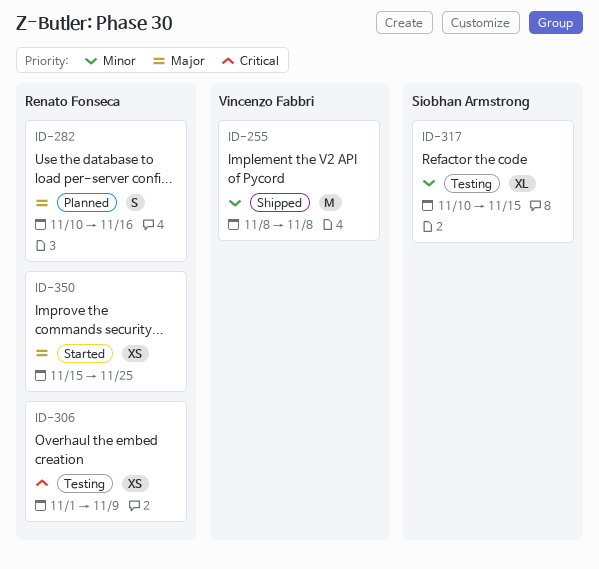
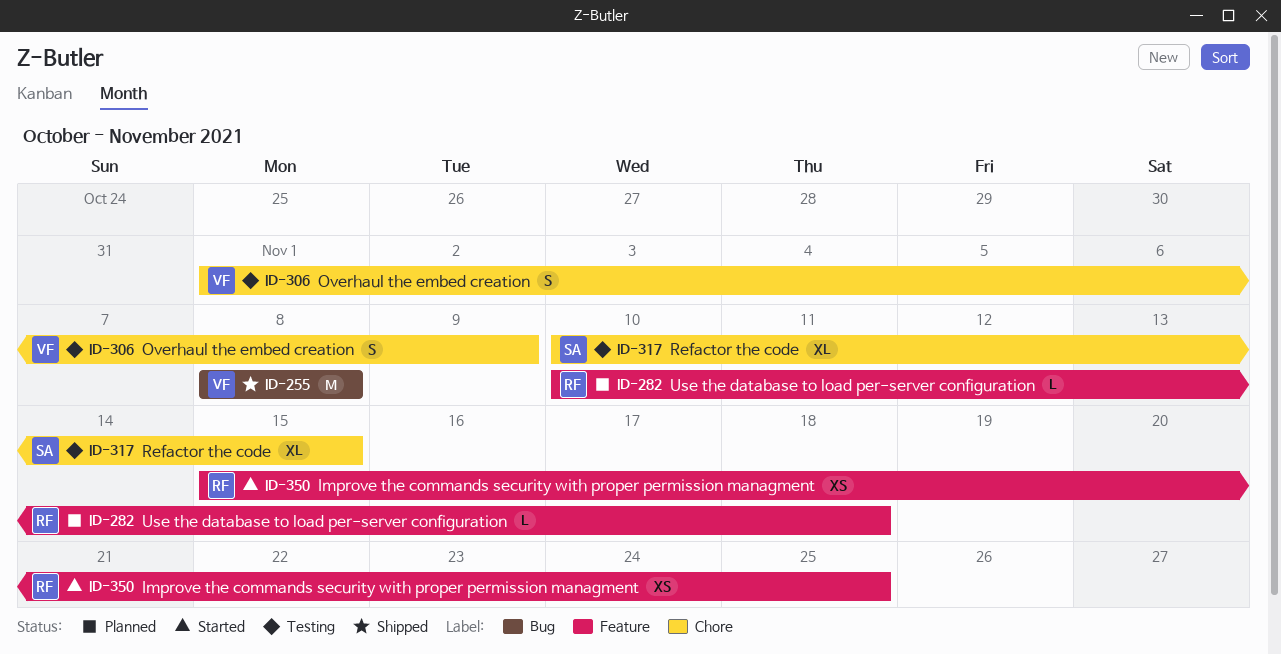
ID-282, estimate: S -> L
ID-282, due: Nov 16 -> Nov 18
ID-306, owner: Renato Fonseca -> Vincenzo Fabbri
ID-306, estimate: XS -> S

